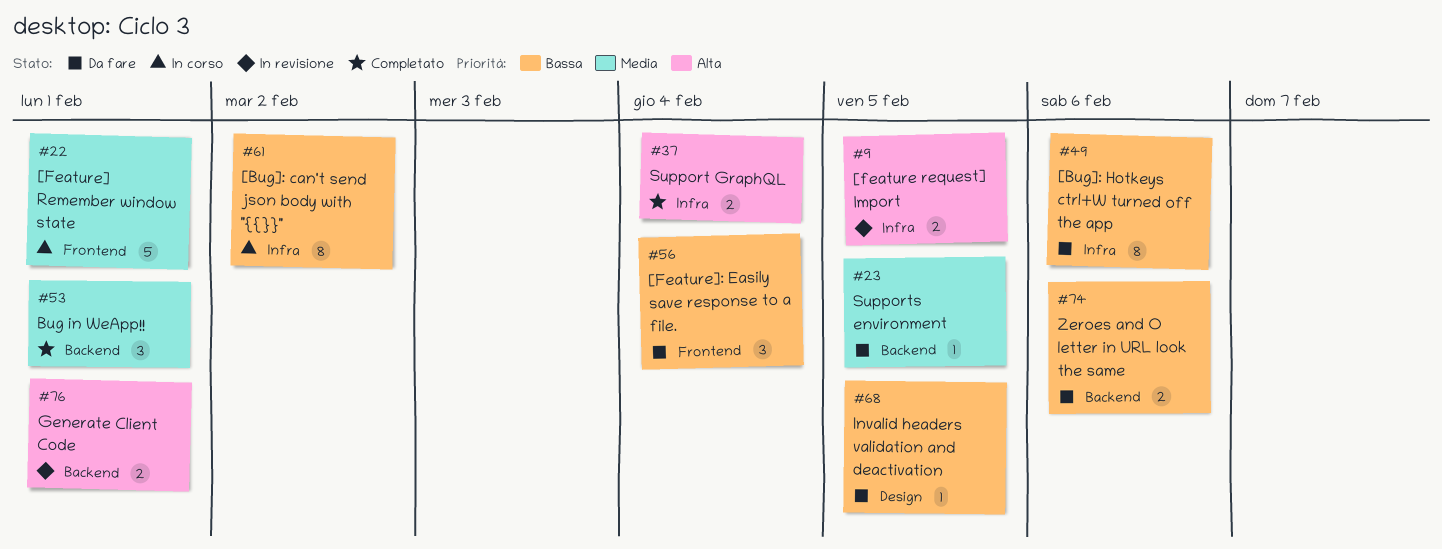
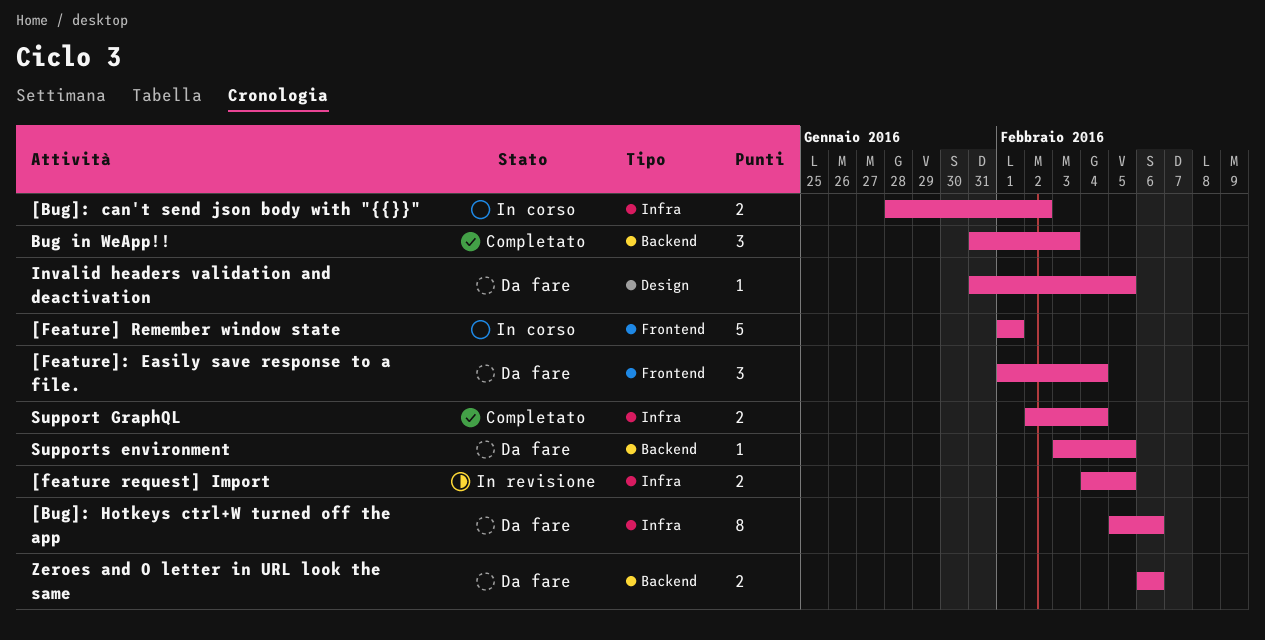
[Bug]: can't send json body with "{{}}", estimate: 8 -> 2
Bug in WeApp!!, due: Feb 1 -> Feb 3
Generate Client Code: present -> none

